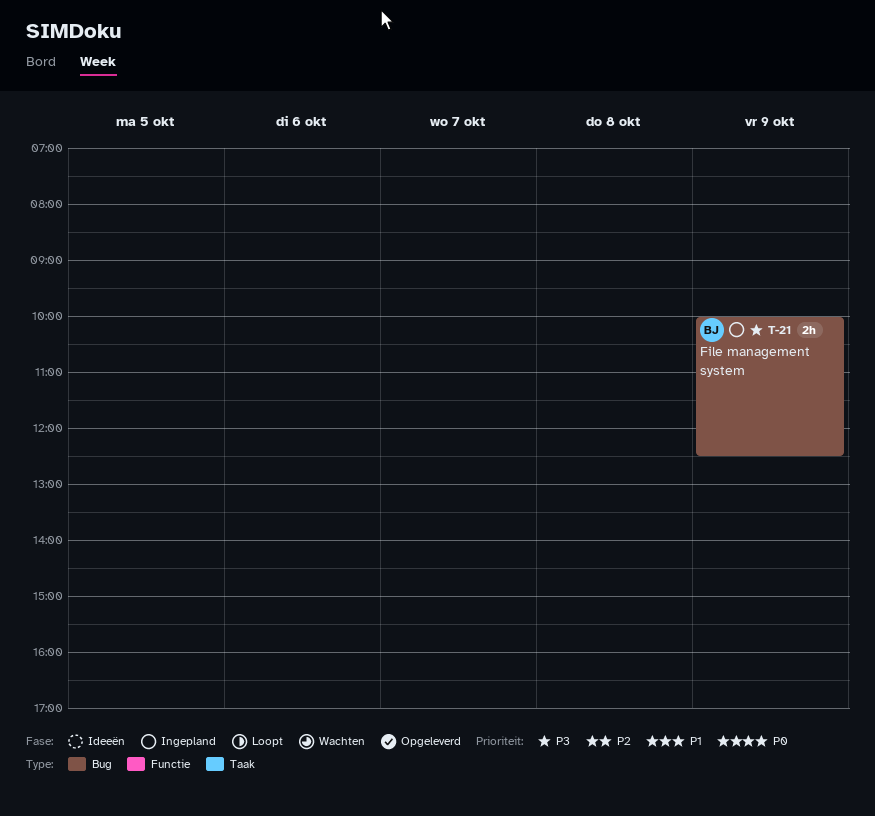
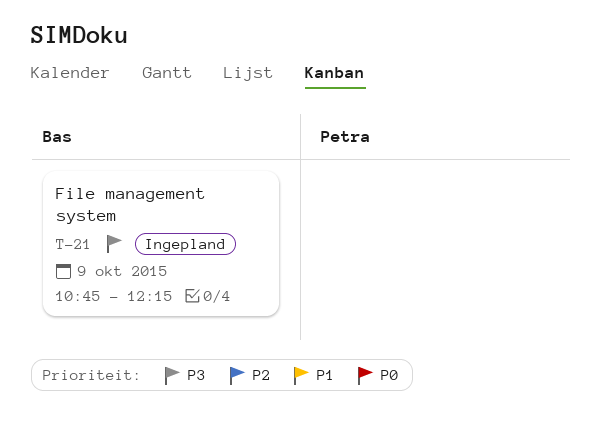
T-21, begins: 10:00 -> 10:45
T-21, ends: 12:30 -> 12:15

